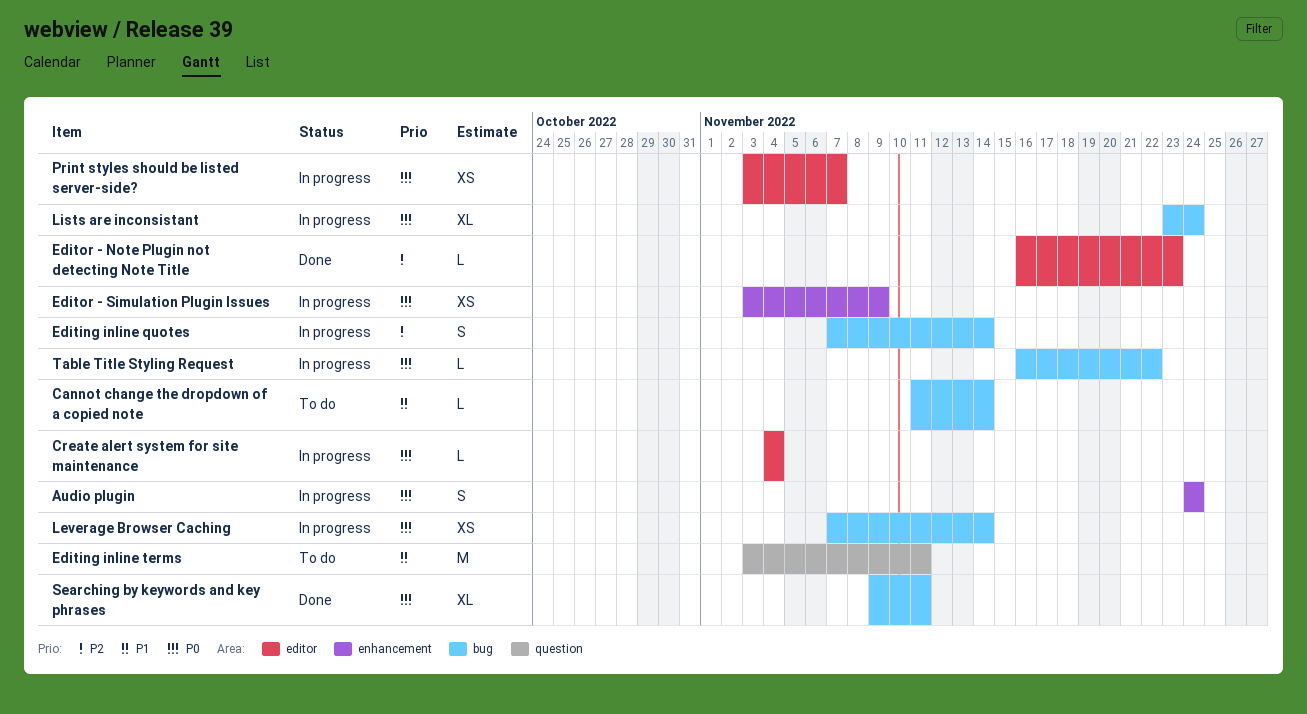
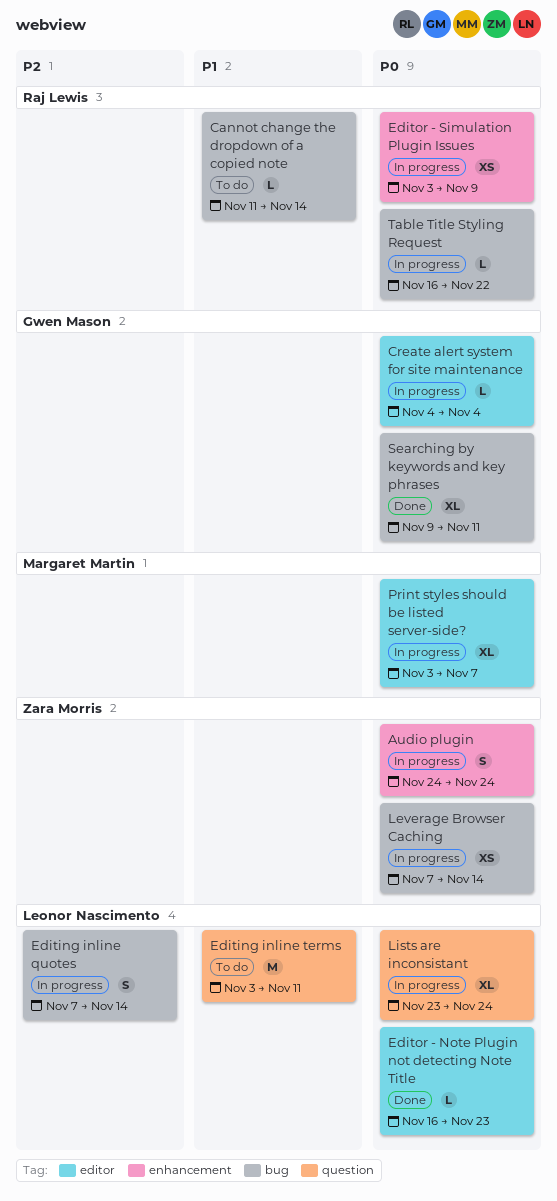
Editor - Note Plugin not detecting Note Title, priority: P2 -> P0
Lists are inconsistant, label: bug -> question
Print styles should be listed server-side?, estimate: XS -> XL

